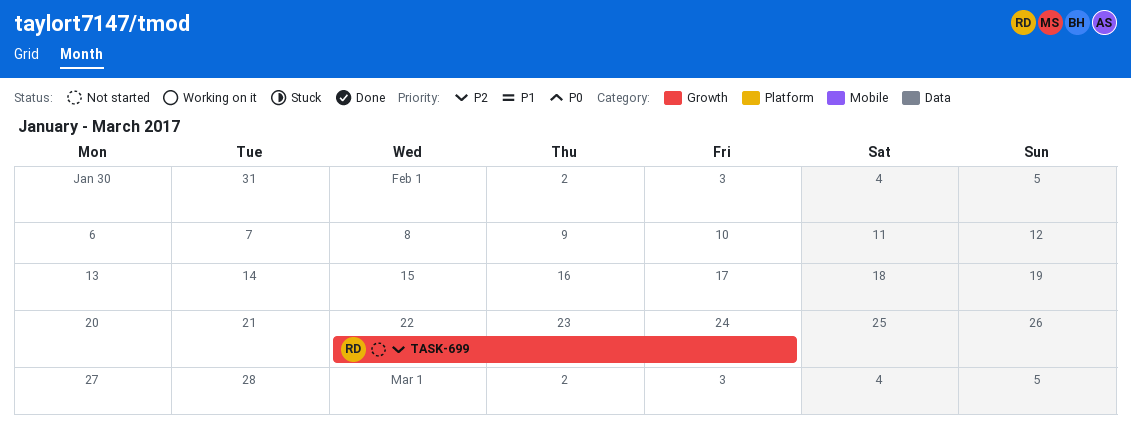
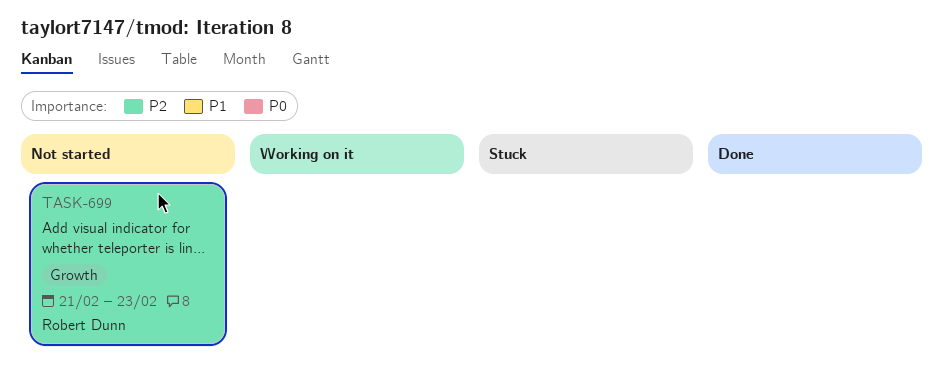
TASK-699, start: Feb 22 -> Feb 21
TASK-699, due: Feb 24 -> Feb 23

